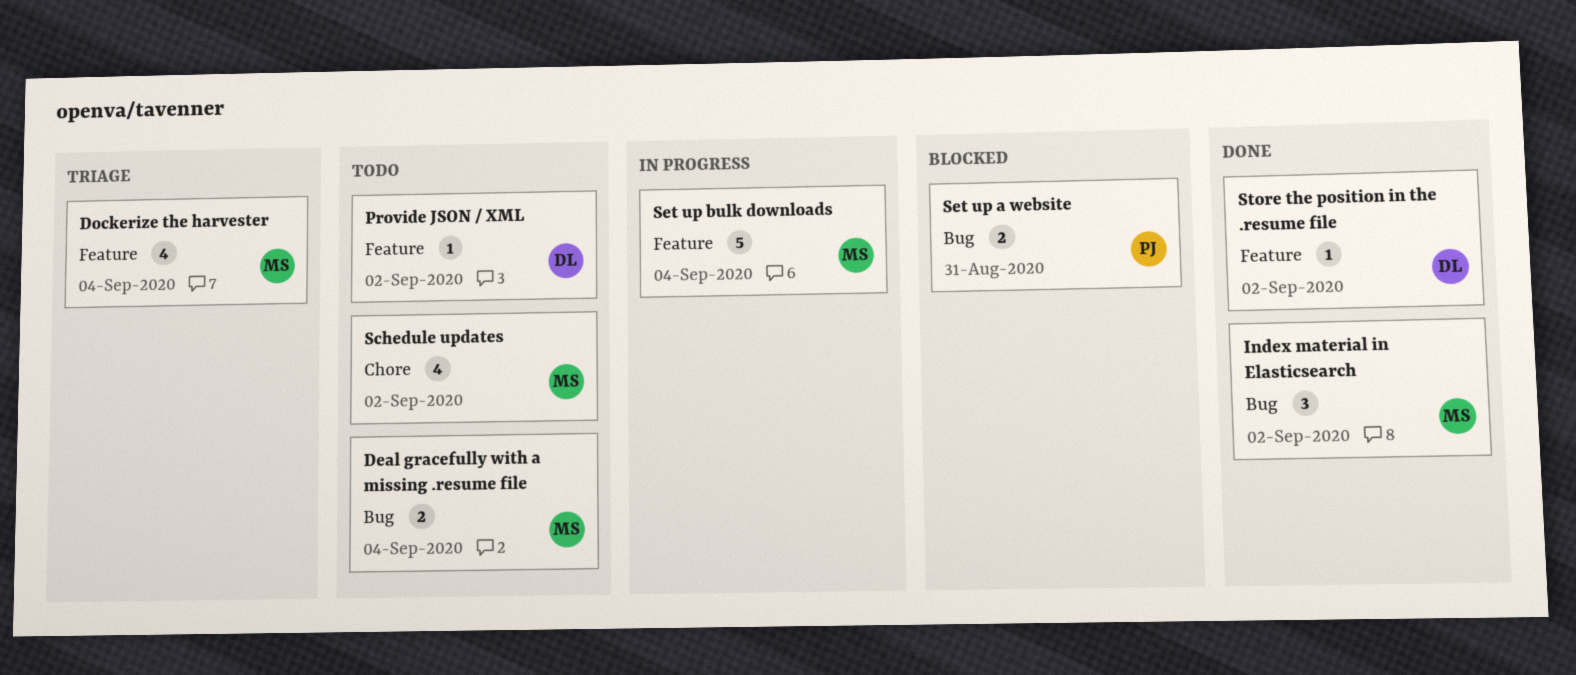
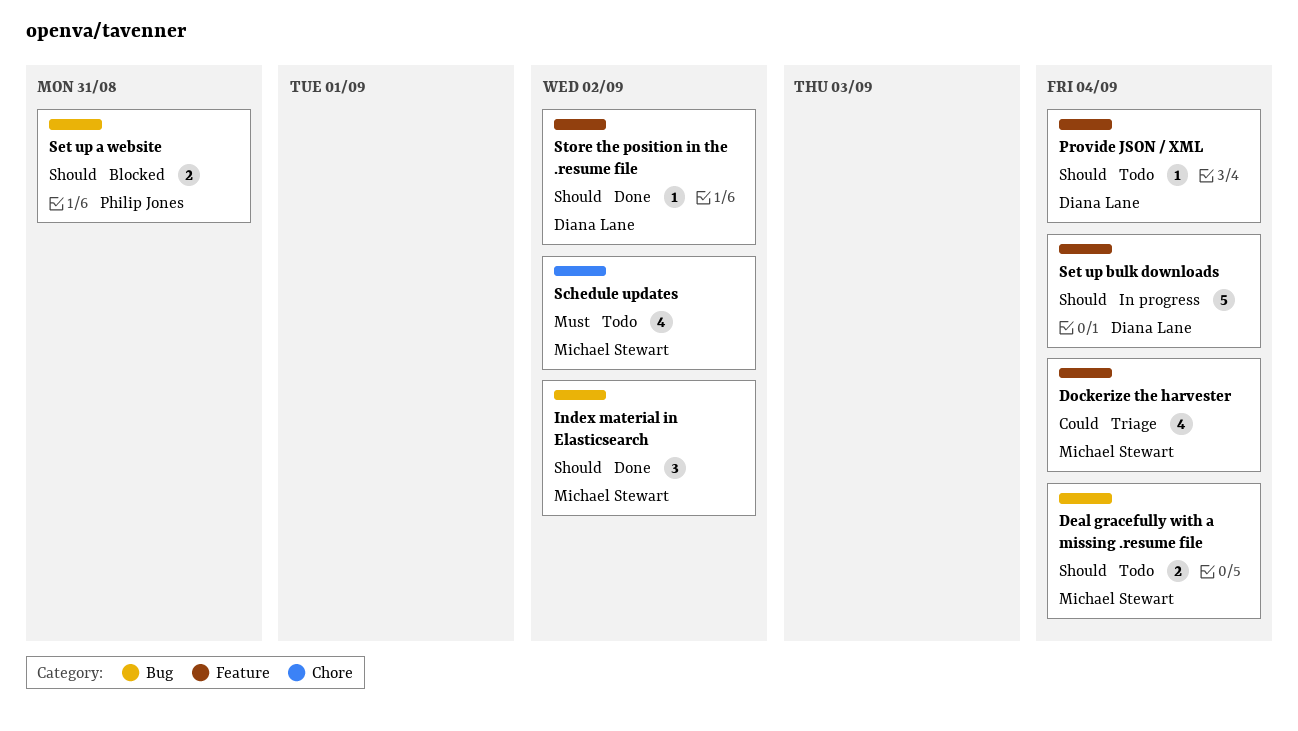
Provide JSON / XML, due: Sep 2 -> Sep 4
Set up bulk downloads, owner: Michael Stewart -> Diana Lane

